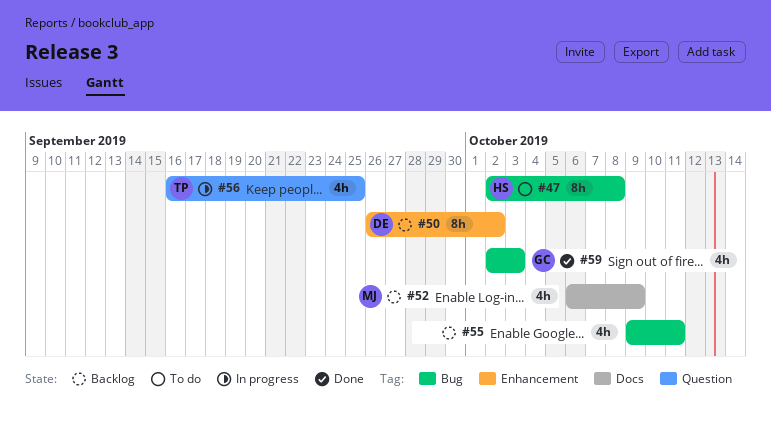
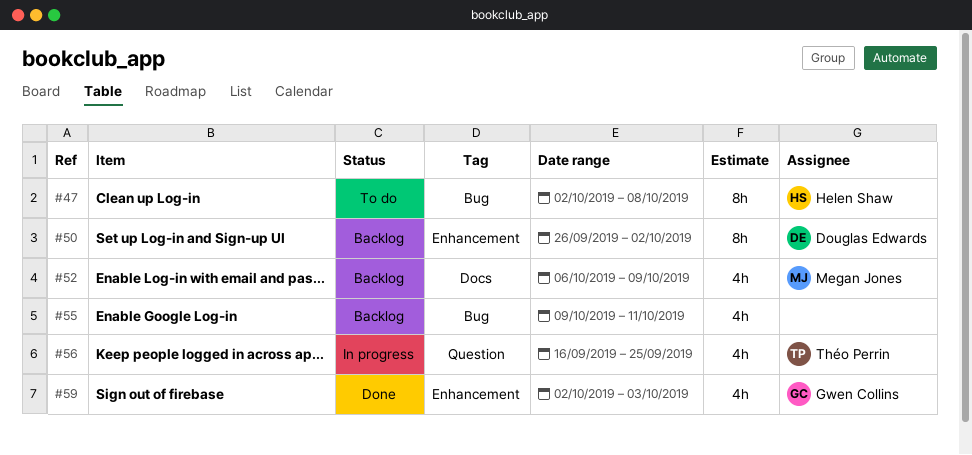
#59, label: Bug -> Enhancement

